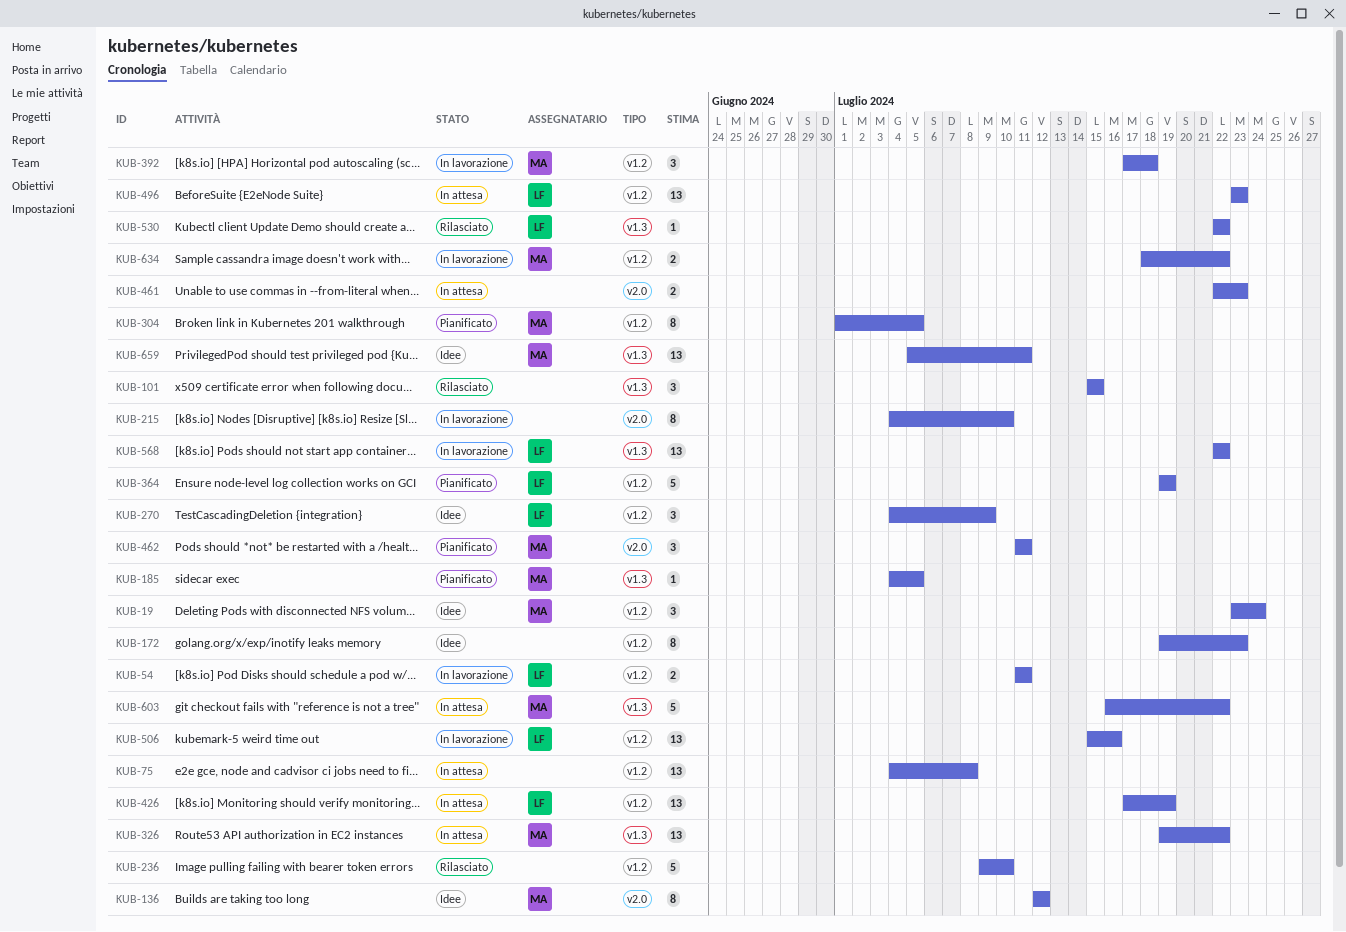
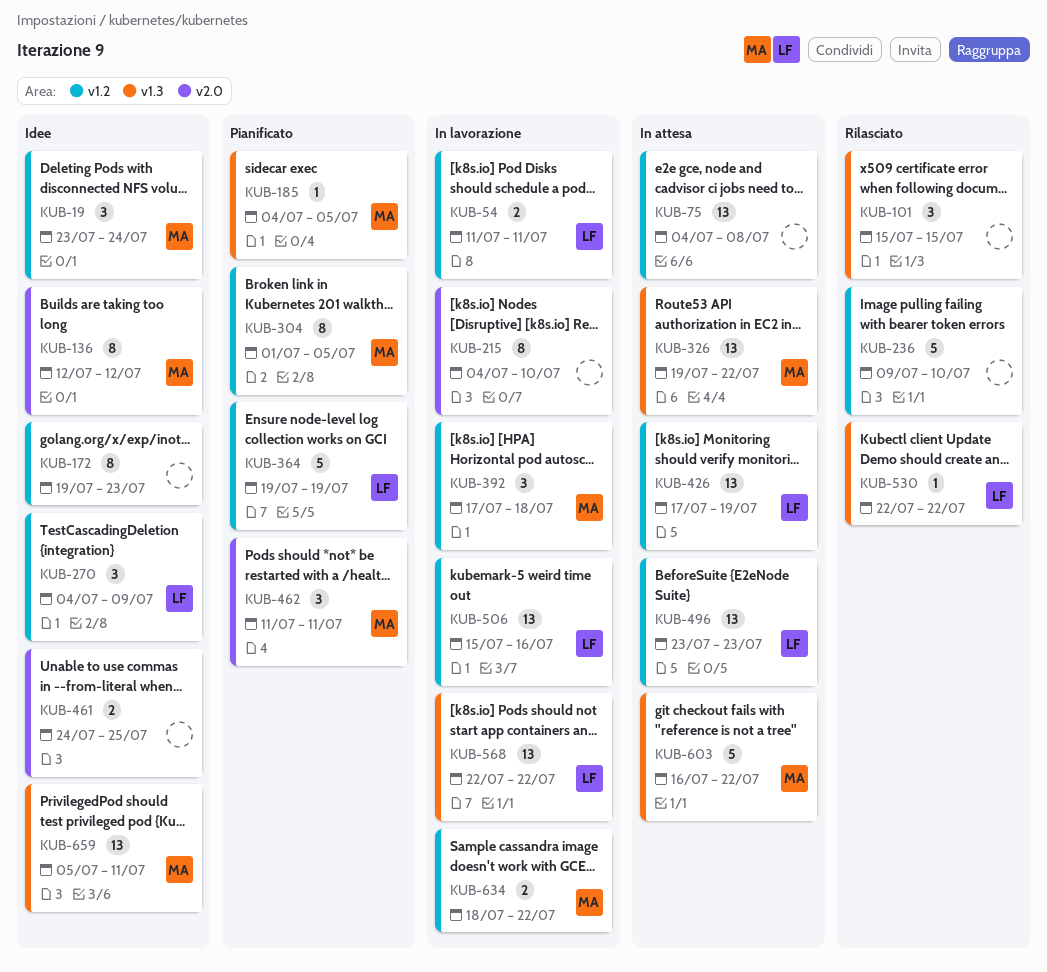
KUB-461, status: In attesa -> Idee
KUB-461, start: Jul 22 -> Jul 24
KUB-461, due: Jul 23 -> Jul 25

